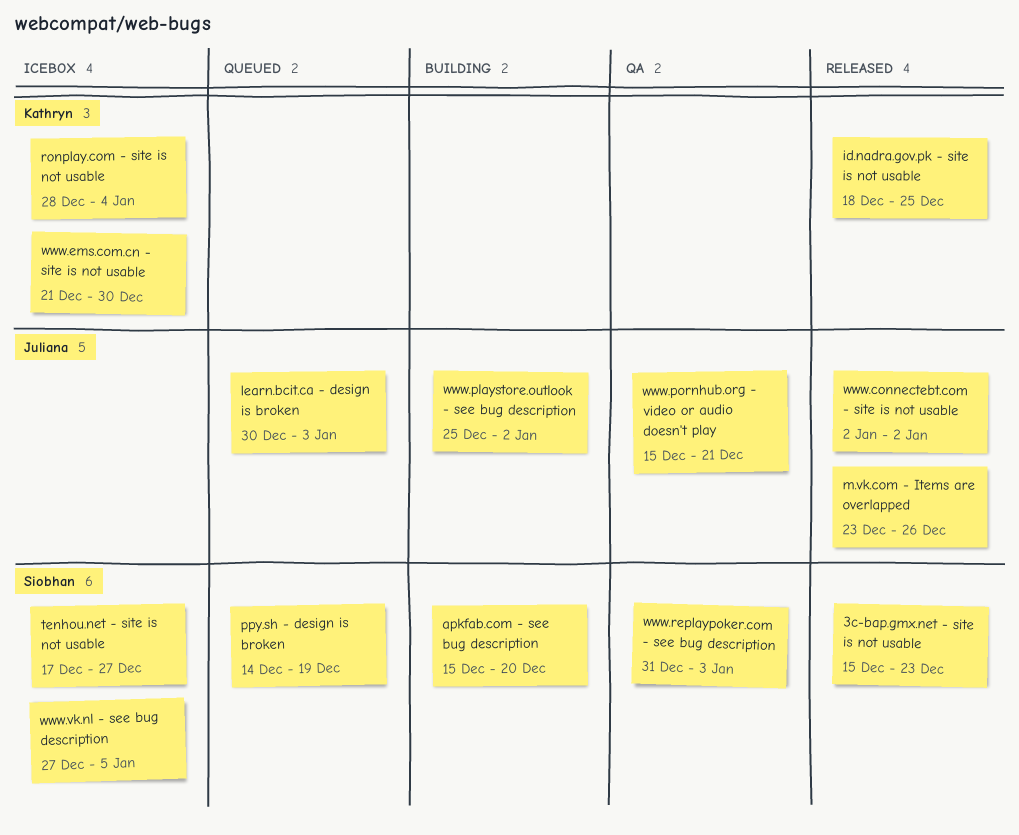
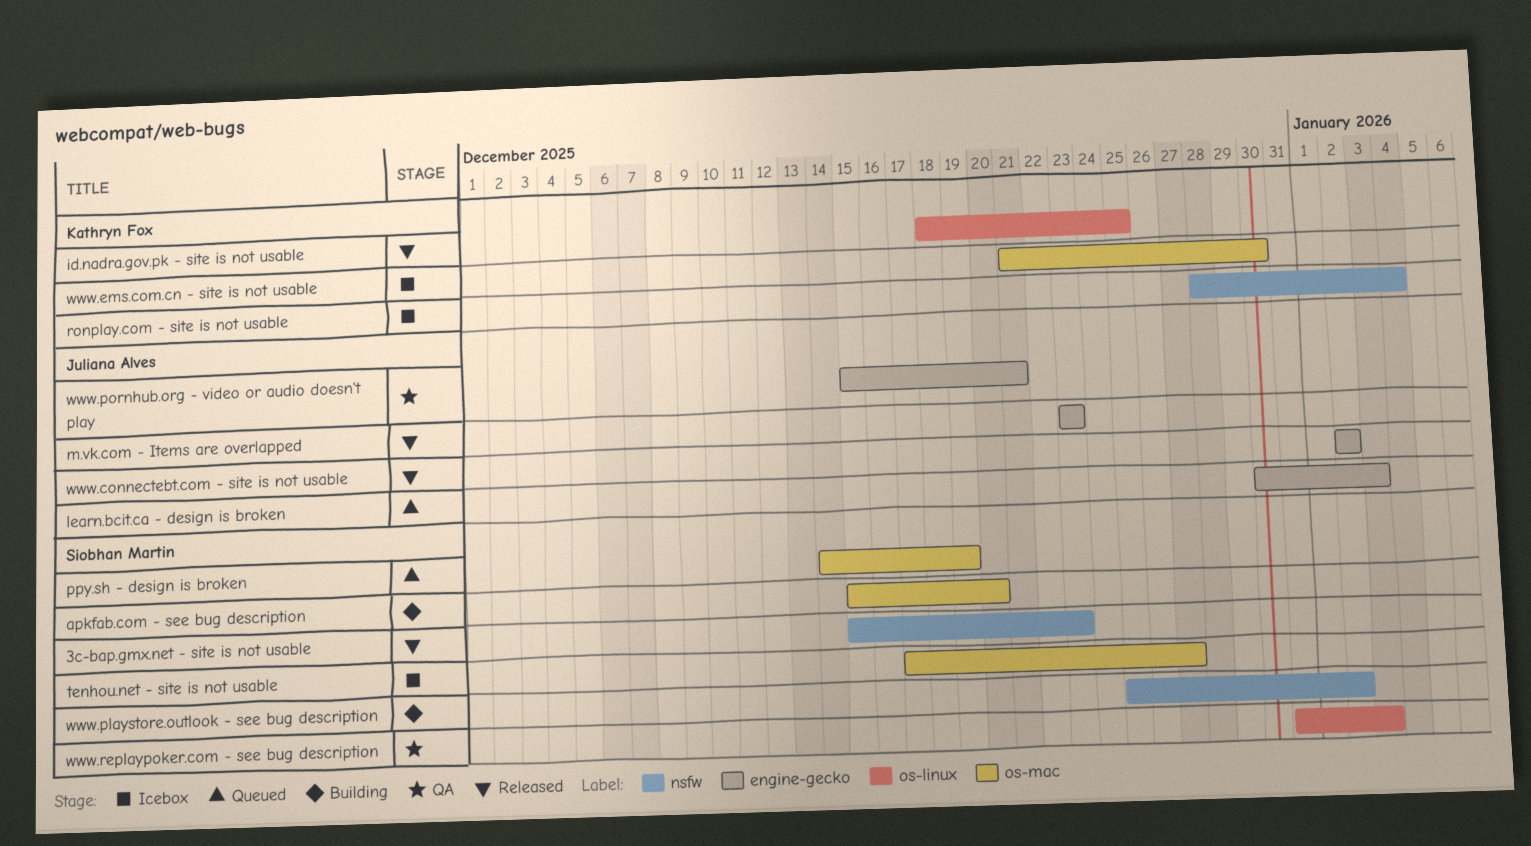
m.vk.com - Items are overlapped, due: Dec 26 -> Dec 23
www.playstore.outlook - see bug description, owner: Juliana Alves -> Siobhan Martin
www.vk.nl - see bug description: present -> none

